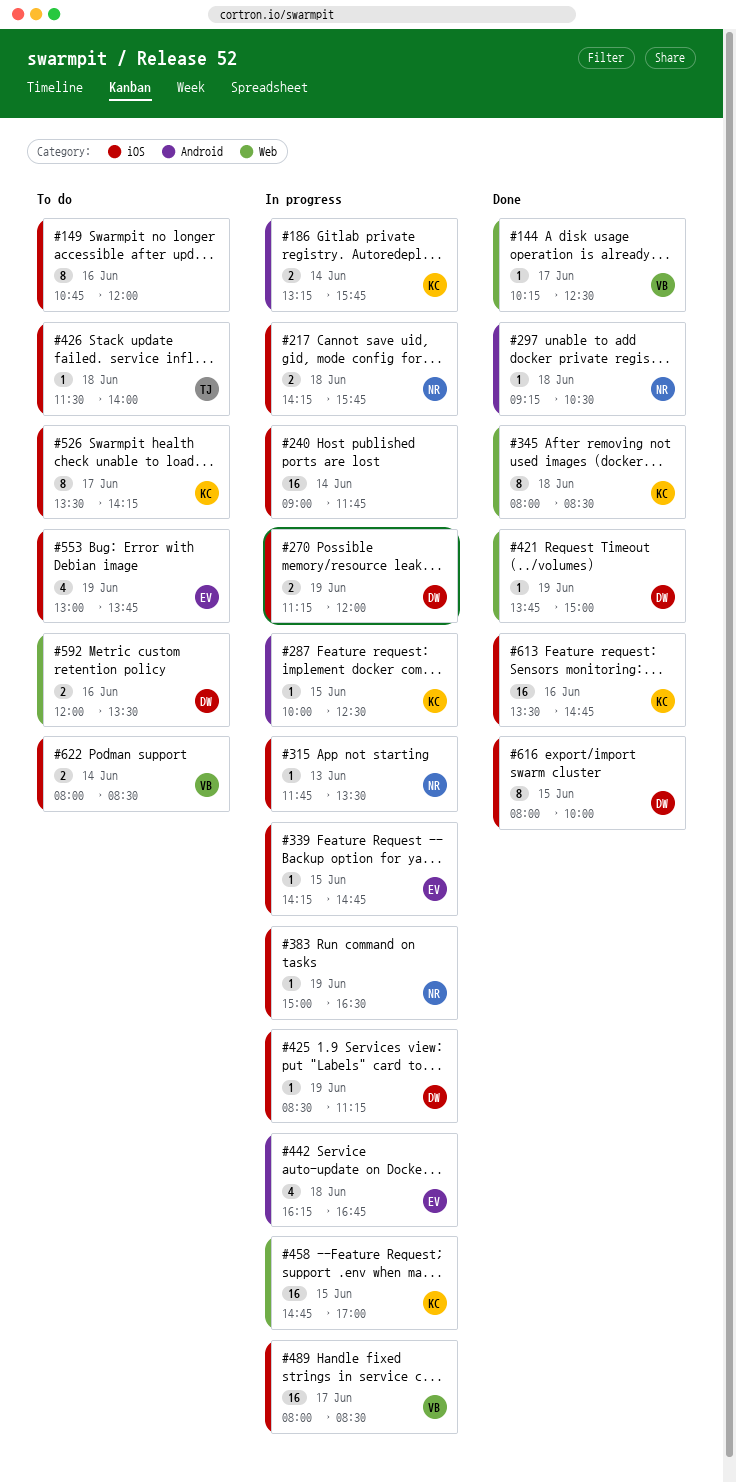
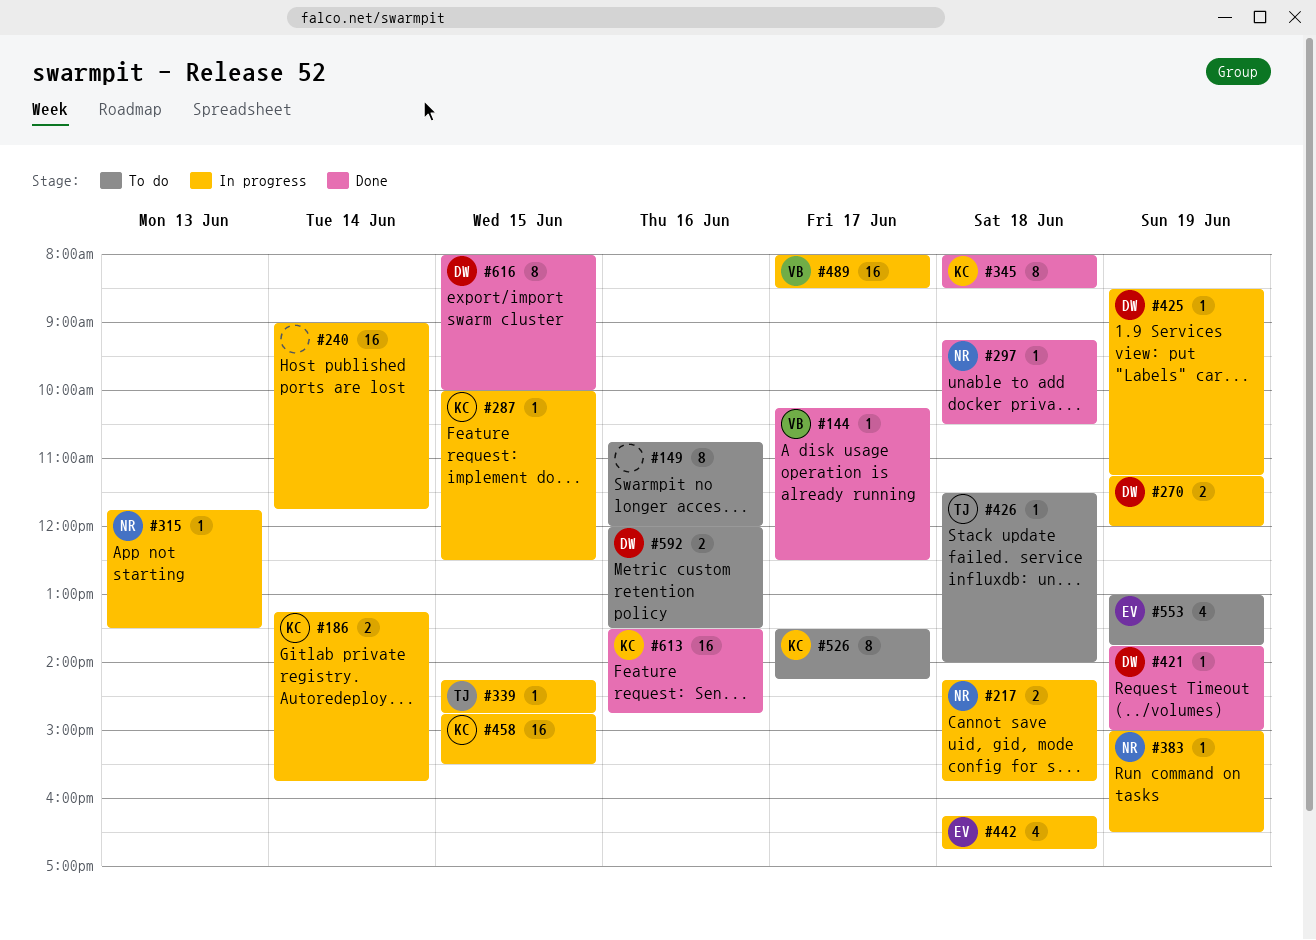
#339, owner: EV -> TJ
#458, ends: 17:00 -> 15:30
#622: present -> none

